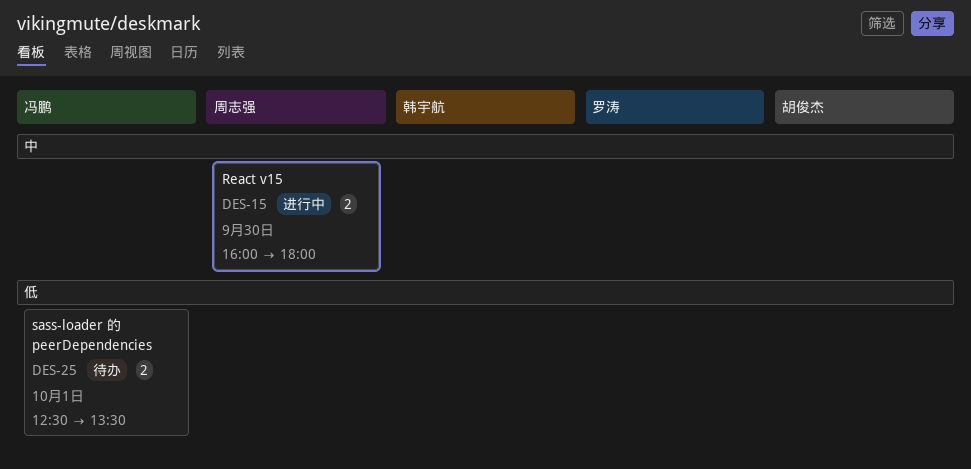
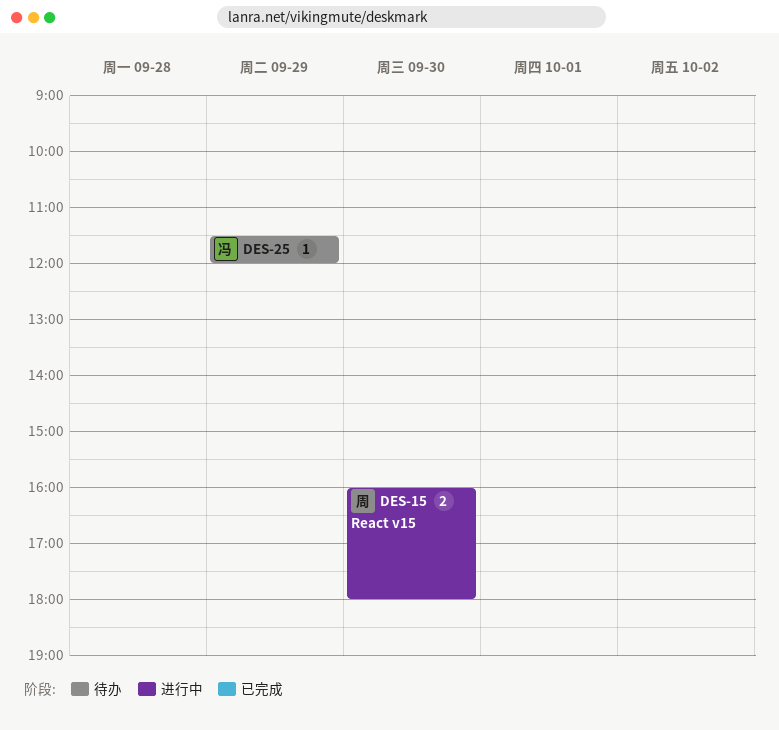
DES-25, estimate: 2 -> 1
DES-25, day: Oct 1 -> Sep 29
DES-25, begins: 12:30 -> 11:30
DES-25, ends: 13:30 -> 12:00

